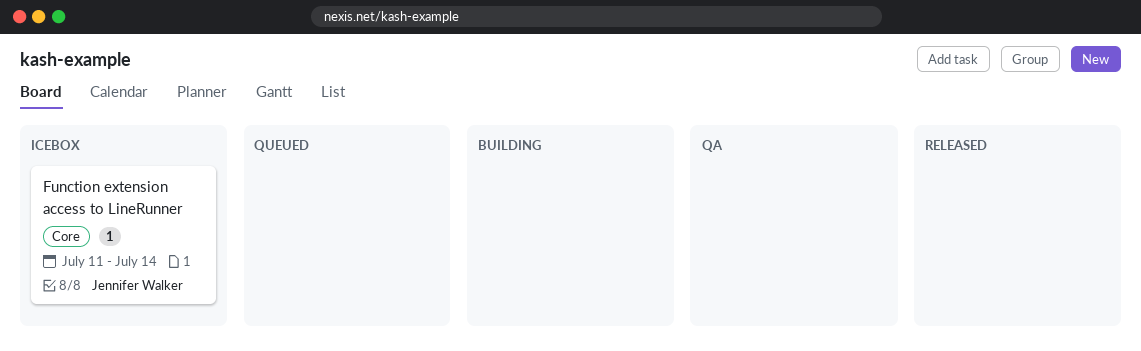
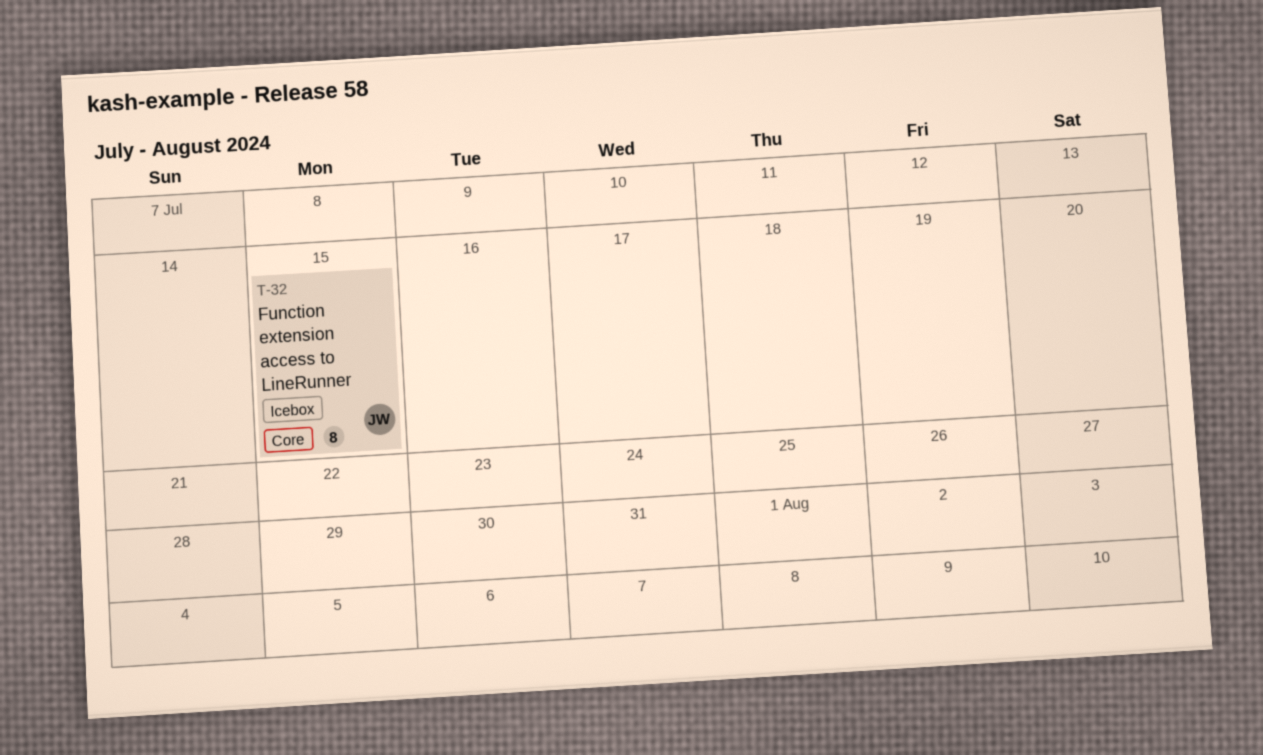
Function extension access to LineRunner, estimate: 1 -> 8
Function extension access to LineRunner, due: Jul 14 -> Jul 15

